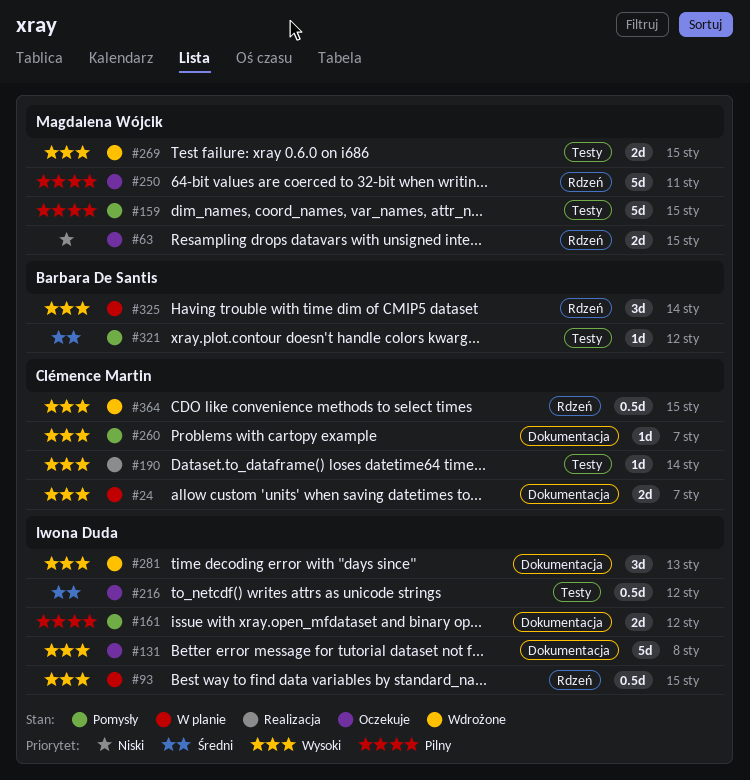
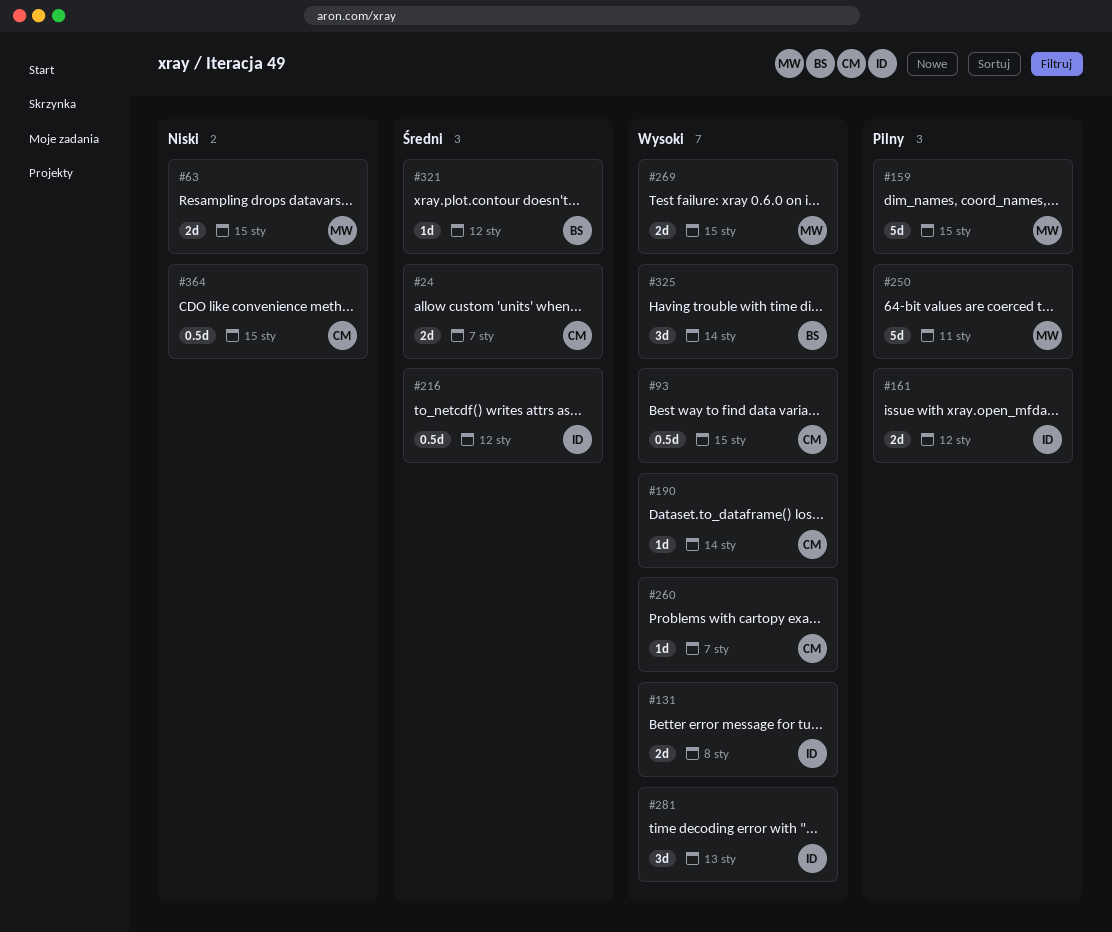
#24, priority: Wysoki -> Średni
#93, owner: Iwona Duda -> Clémence Martin
#131, estimate: 5d -> 2d
#364, priority: Wysoki -> Niski

